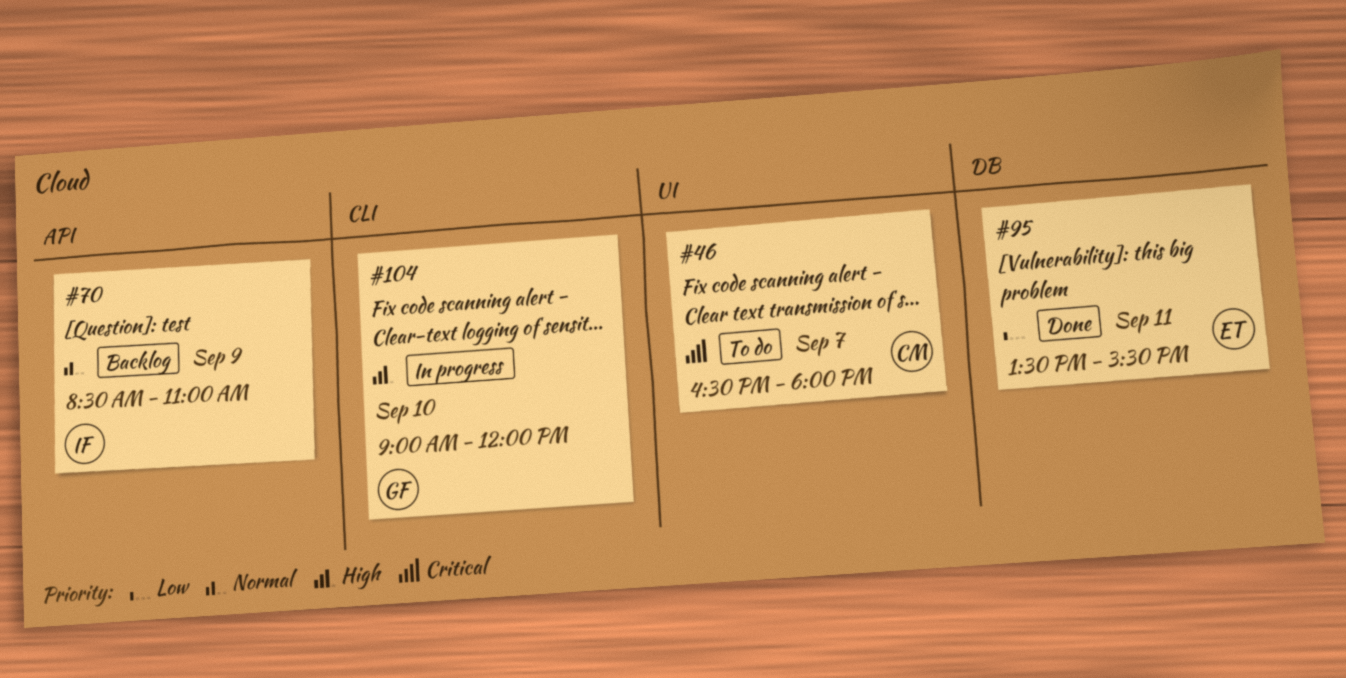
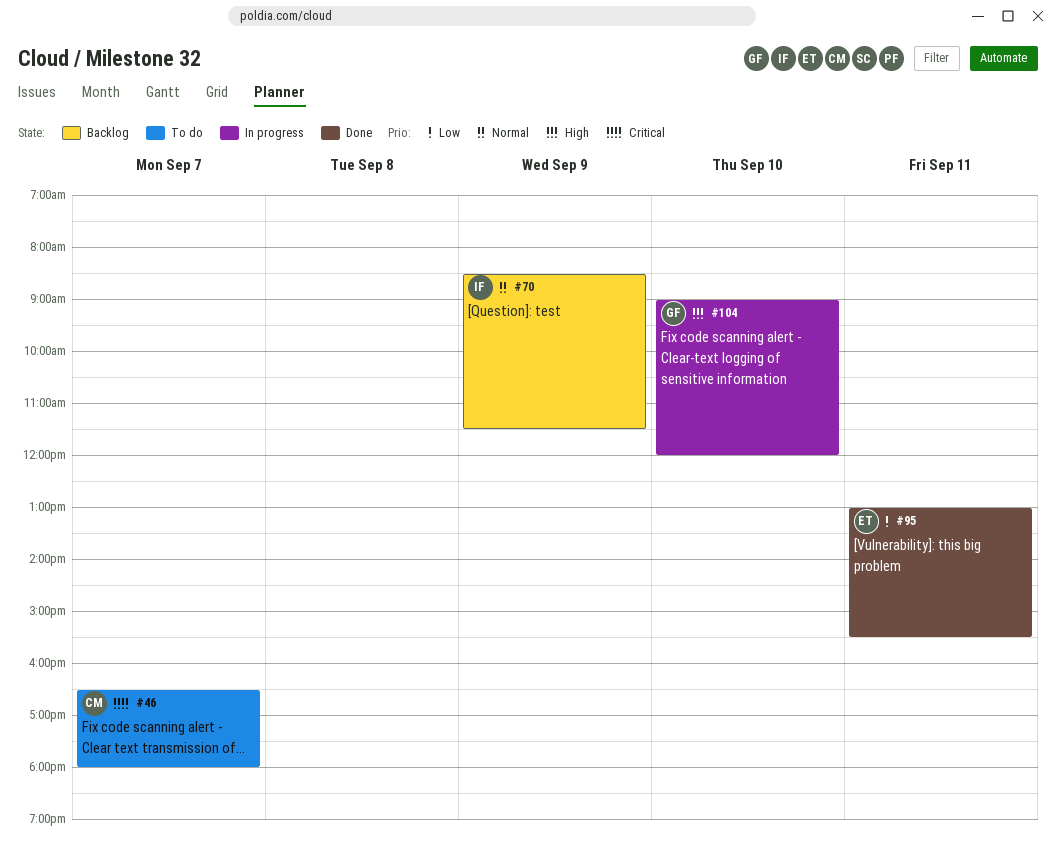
#70, ends: 11:00 -> 11:30
#95, begins: 13:30 -> 13:00

